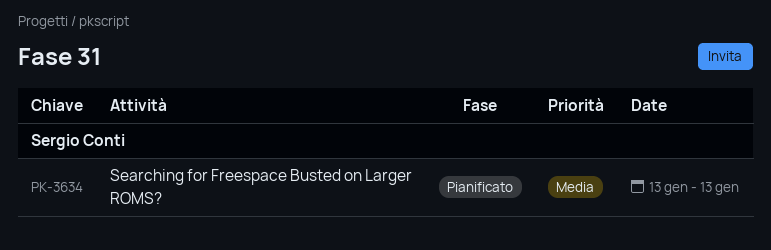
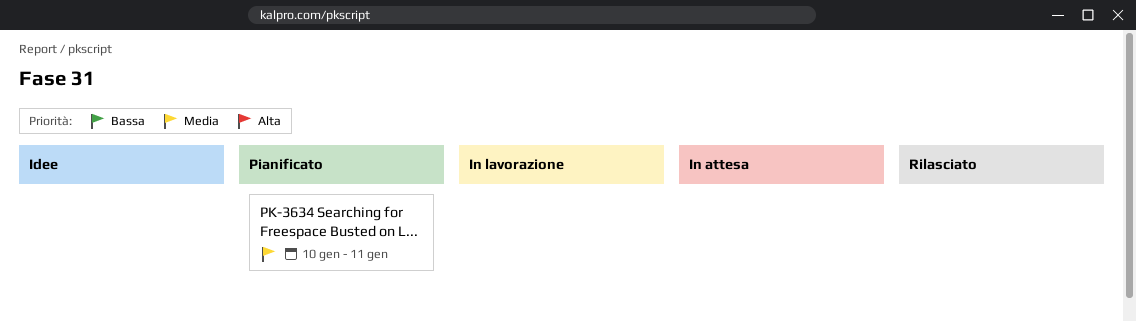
PK-3634, start: Jan 13 -> Jan 10
PK-3634, due: Jan 13 -> Jan 11

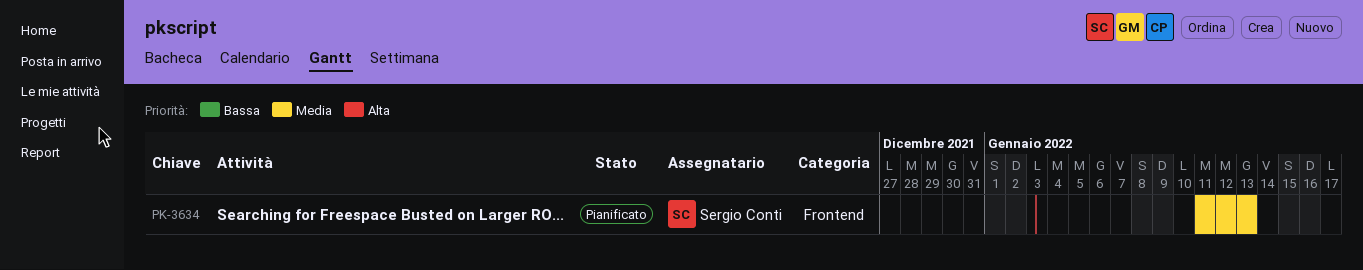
PK-3634, start: Jan 10 -> Jan 11
PK-3634, due: Jan 11 -> Jan 13

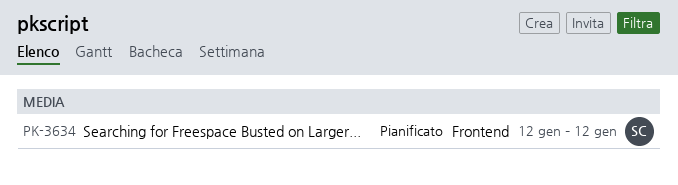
PK-3634, start: Jan 11 -> Jan 12
PK-3634, due: Jan 13 -> Jan 12

